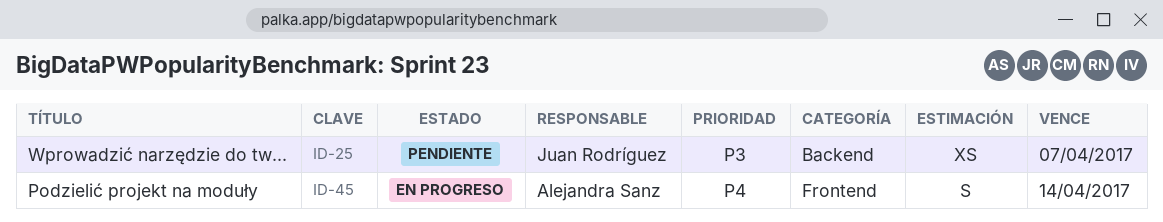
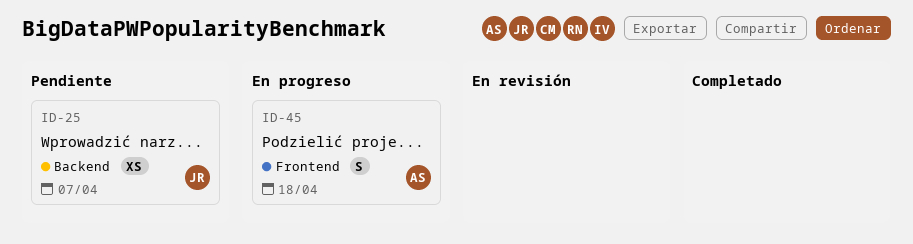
ID-45, due: Apr 14 -> Apr 18

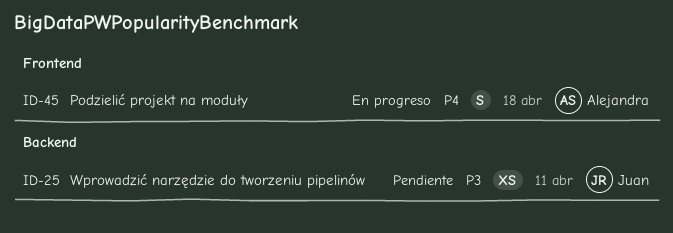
ID-25, due: Apr 7 -> Apr 11

